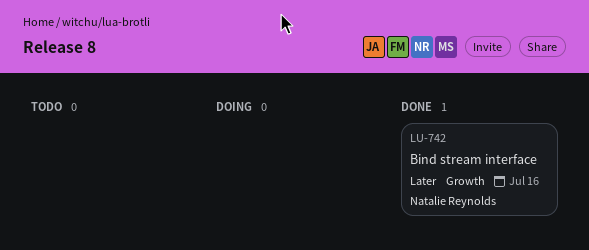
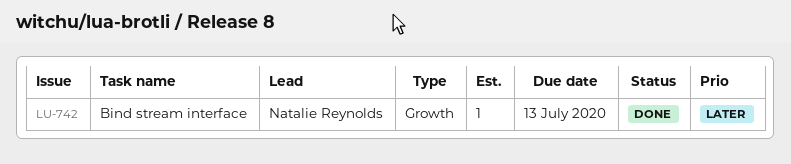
LU-742, due: Jul 16 -> Jul 13

